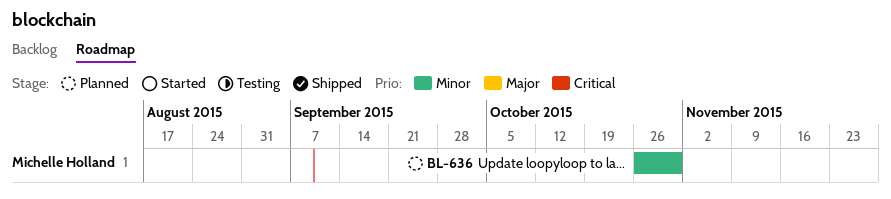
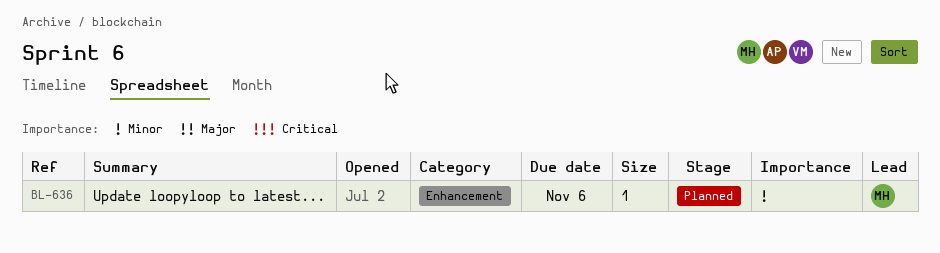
BL-636, due: Oct 30 -> Nov 6

